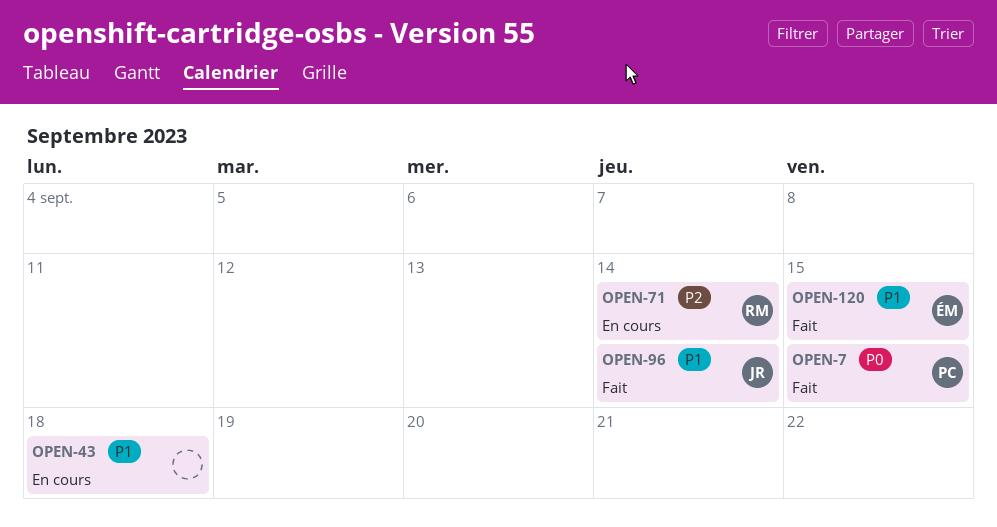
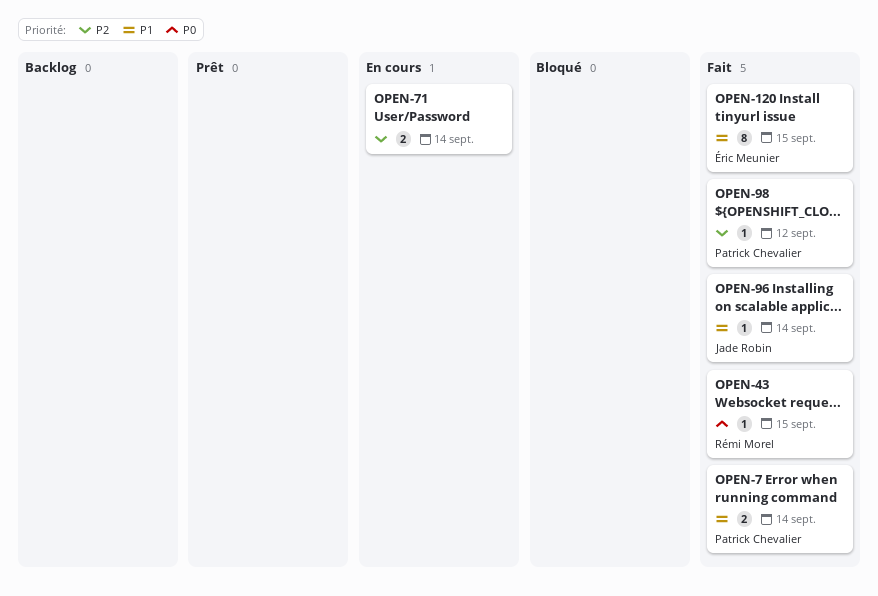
OPEN-7, priority: P0 -> P1
OPEN-7, due: Sep 15 -> Sep 14
OPEN-43, status: En cours -> Fait
OPEN-43, owner: none -> Rémi Morel
OPEN-43, priority: P1 -> P0
OPEN-43, due: Sep 18 -> Sep 15
OPEN-71, owner: Rémi Morel -> none
OPEN-98: none -> present

